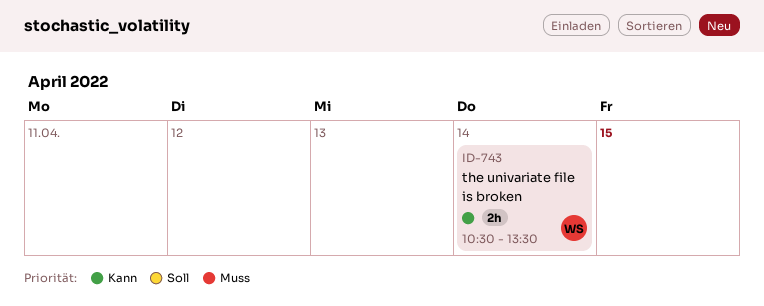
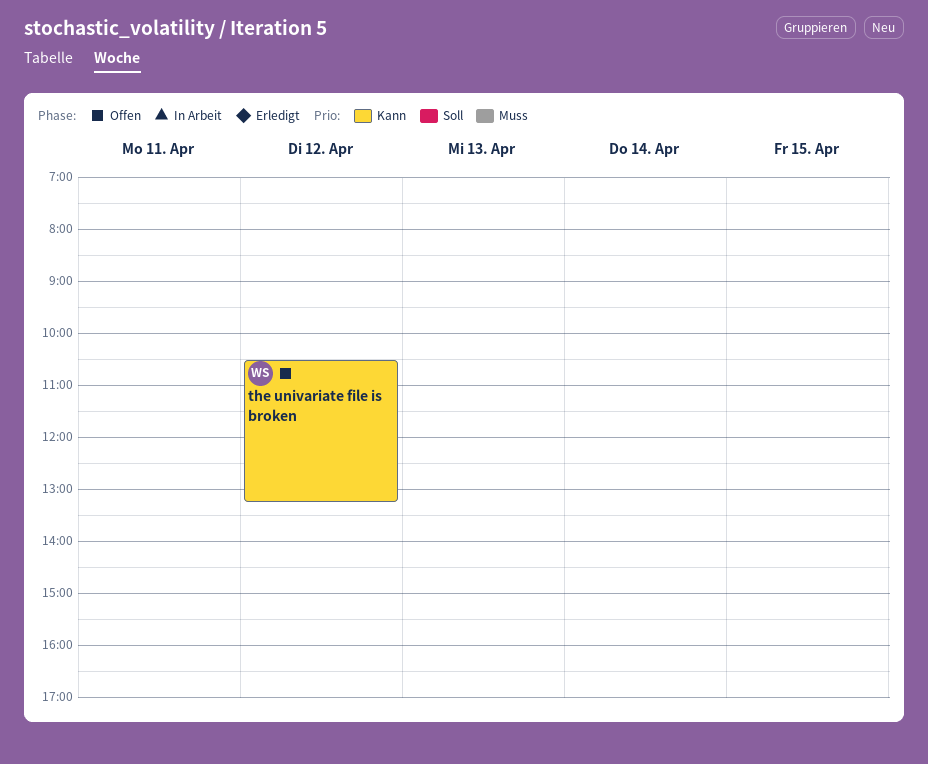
the univariate file is broken, day: Apr 14 -> Apr 12
the univariate file is broken, ends: 13:30 -> 13:15

